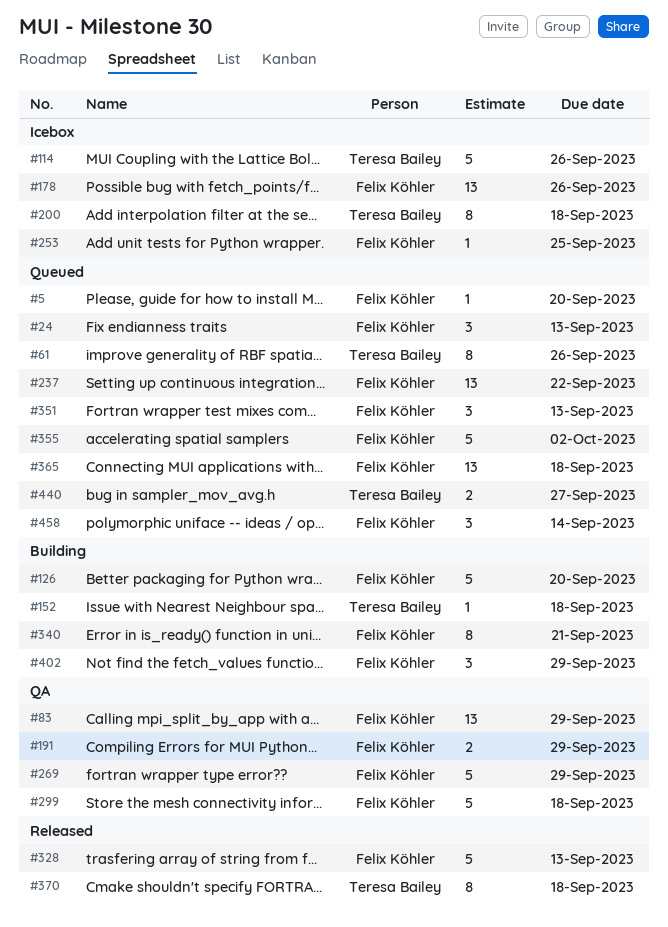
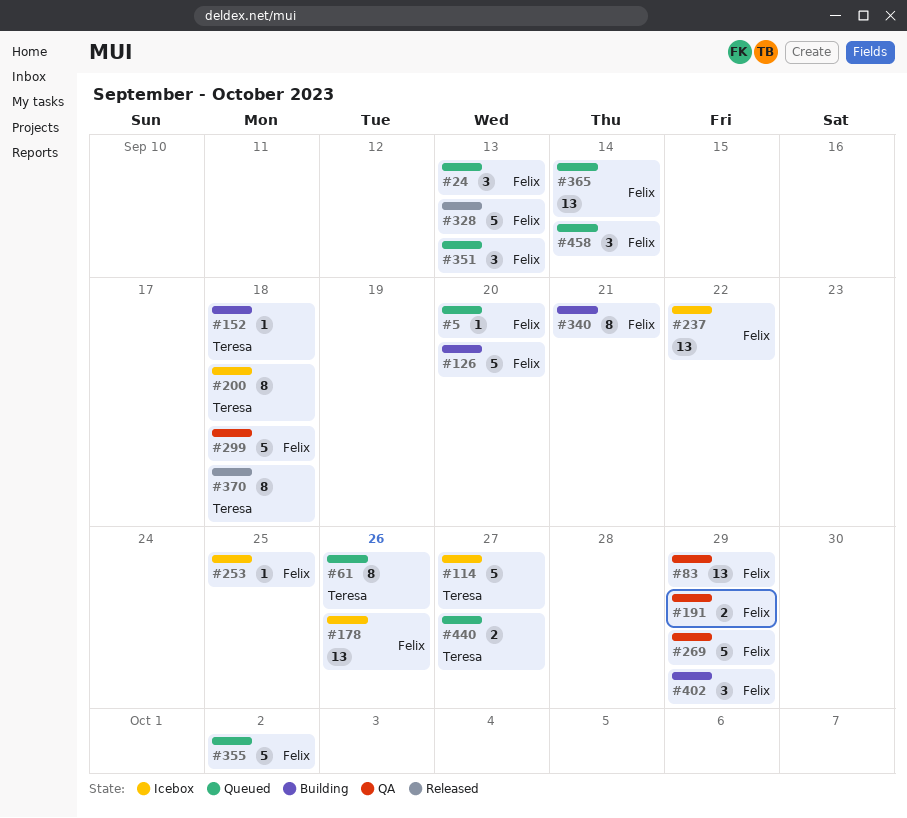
#114, due: Sep 26 -> Sep 27
#237, status: Queued -> Icebox
#365, due: Sep 18 -> Sep 14

